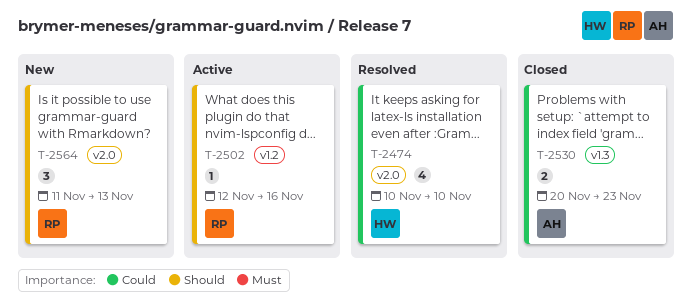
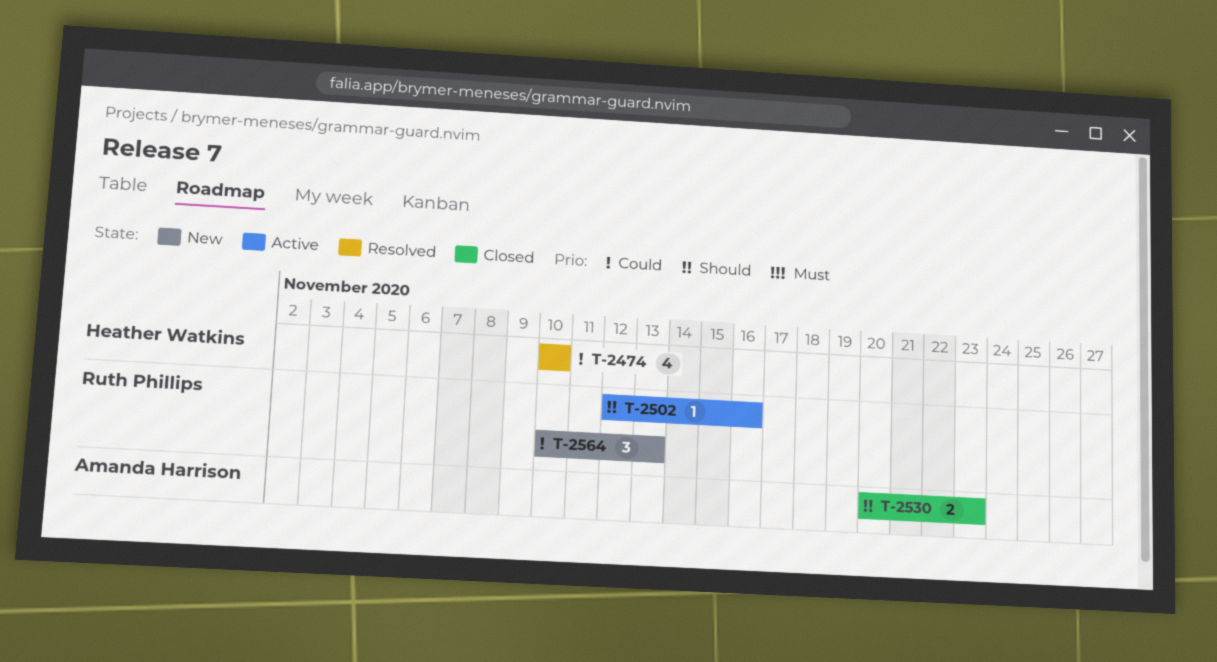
T-2530, priority: Could -> Should
T-2564, priority: Should -> Could
T-2564, start: Nov 11 -> Nov 10

